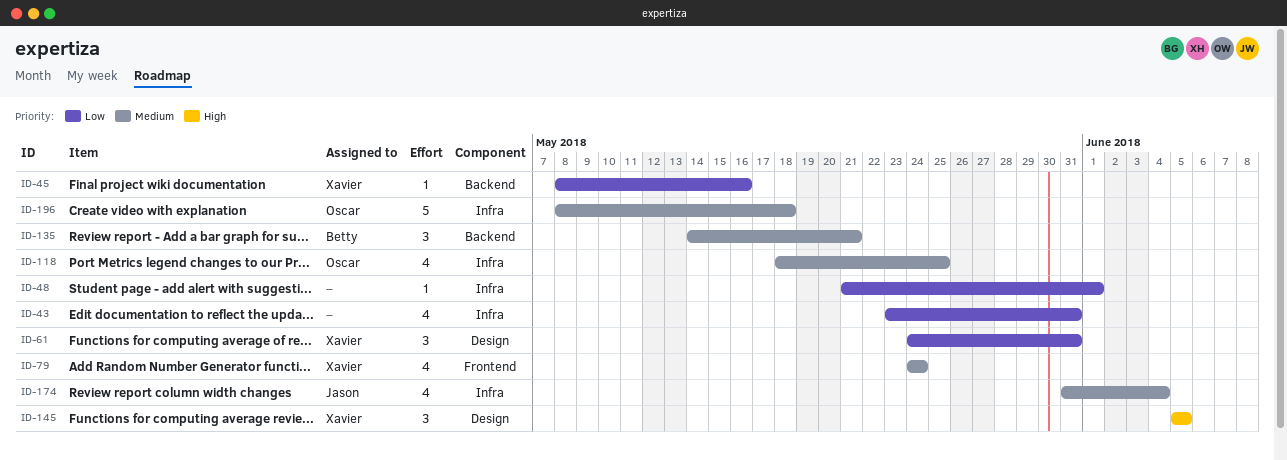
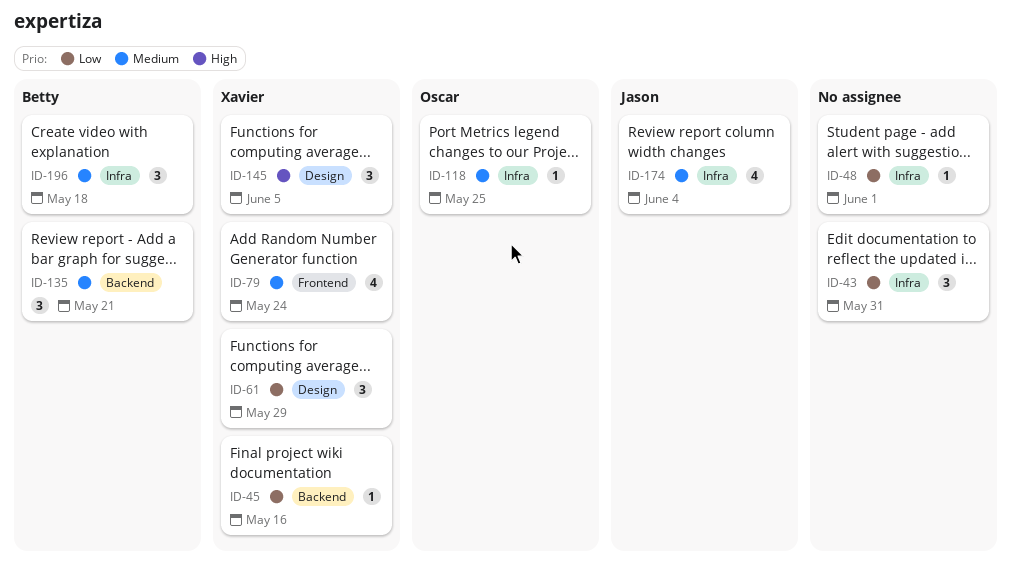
ID-43, estimate: 4 -> 3
ID-61, due: May 31 -> May 29
ID-118, estimate: 4 -> 1
ID-196, owner: Oscar -> Betty
ID-196, estimate: 5 -> 3

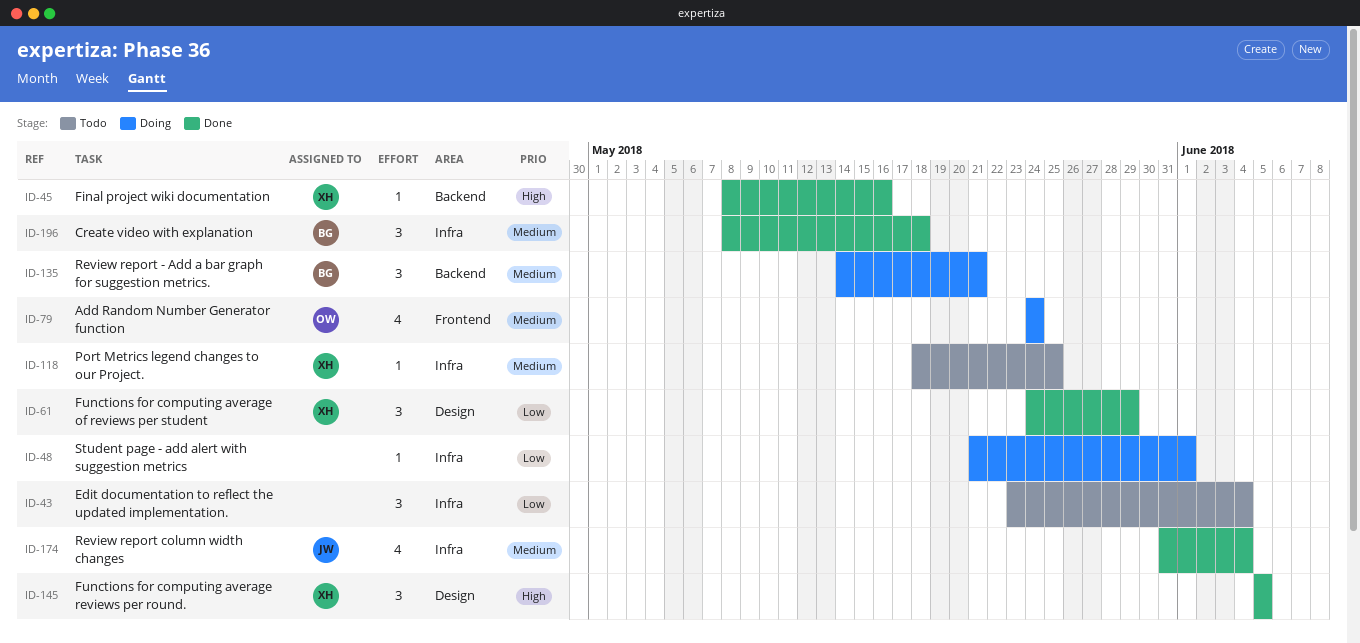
ID-43, due: May 31 -> Jun 4
ID-45, priority: Low -> High
ID-79, owner: Xavier -> Oscar
ID-118, owner: Oscar -> Xavier

